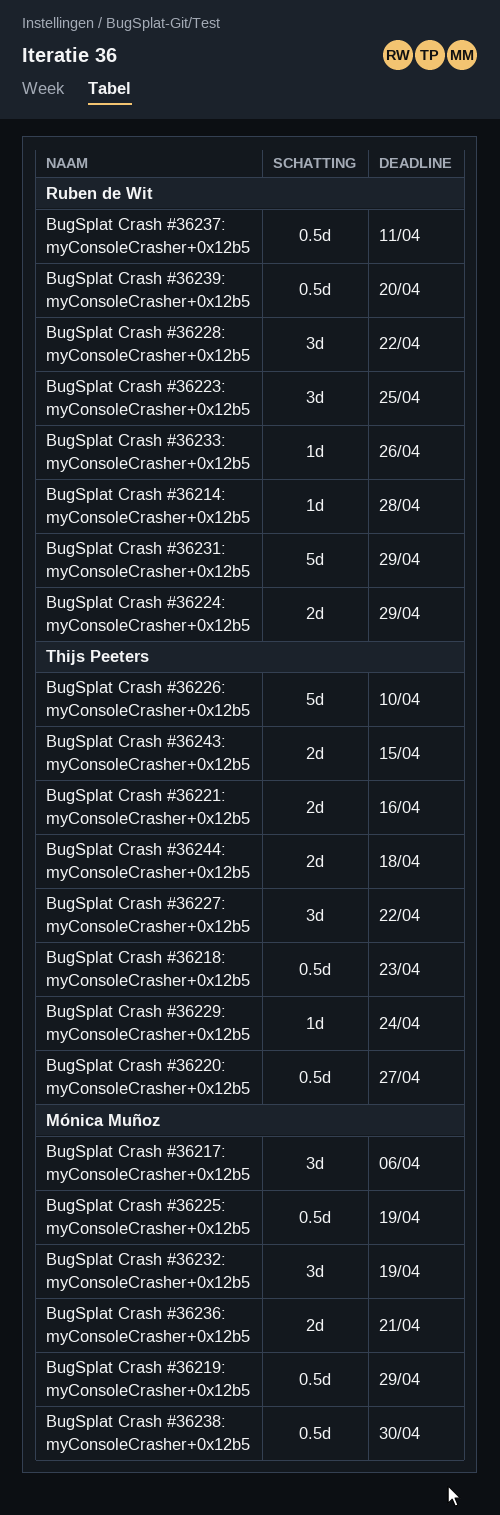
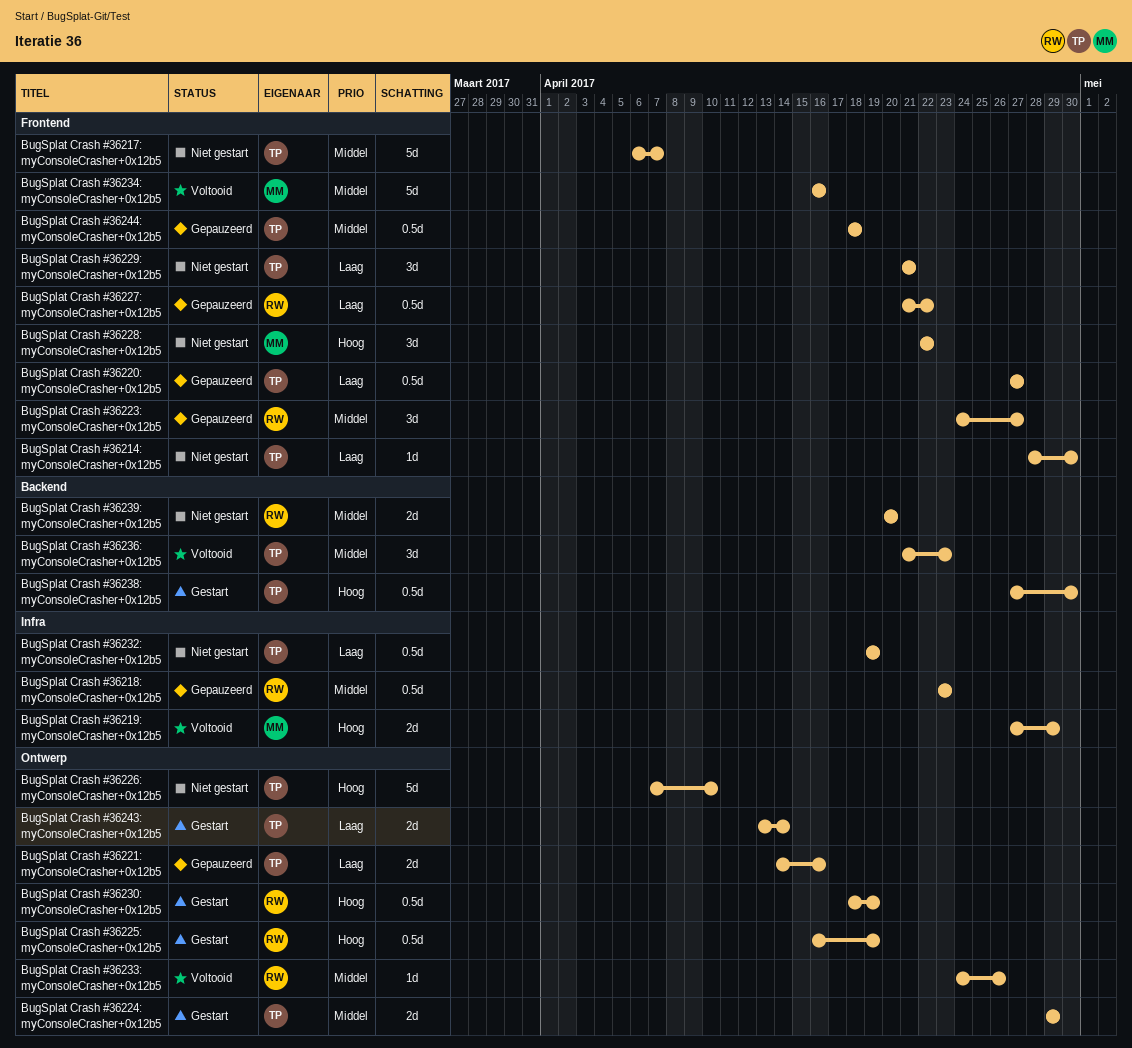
BugSplat Crash #36214: myConsoleCrasher+0x12b5, owner: Ruben de Wit -> Thijs Peeters
BugSplat Crash #36214: myConsoleCrasher+0x12b5, due: Apr 28 -> Apr 30
BugSplat Crash #36217: myConsoleCrasher+0x12b5, owner: Mónica Muñoz -> Thijs Peeters
BugSplat Crash #36217: myConsoleCrasher+0x12b5, estimate: 3d -> 5d
BugSplat Crash #36217: myConsoleCrasher+0x12b5, due: Apr 6 -> Apr 7
BugSplat Crash #36218: myConsoleCrasher+0x12b5, owner: Thijs Peeters -> Ruben de Wit
BugSplat Crash #36219: myConsoleCrasher+0x12b5, estimate: 0.5d -> 2d
BugSplat Crash #36223: myConsoleCrasher+0x12b5, due: Apr 25 -> Apr 27
BugSplat Crash #36224: myConsoleCrasher+0x12b5, owner: Ruben de Wit -> Thijs Peeters
BugSplat Crash #36225: myConsoleCrasher+0x12b5, owner: Mónica Muñoz -> Ruben de Wit
BugSplat Crash #36227: myConsoleCrasher+0x12b5, owner: Thijs Peeters -> Ruben de Wit
BugSplat Crash #36227: myConsoleCrasher+0x12b5, estimate: 3d -> 0.5d
BugSplat Crash #36228: myConsoleCrasher+0x12b5, owner: Ruben de Wit -> Mónica Muñoz
BugSplat Crash #36229: myConsoleCrasher+0x12b5, estimate: 1d -> 3d
BugSplat Crash #36229: myConsoleCrasher+0x12b5, due: Apr 24 -> Apr 21
BugSplat Crash #36230: myConsoleCrasher+0x12b5: none -> present
BugSplat Crash #36231: myConsoleCrasher+0x12b5: present -> none
BugSplat Crash #36232: myConsoleCrasher+0x12b5, owner: Mónica Muñoz -> Thijs Peeters
BugSplat Crash #36232: myConsoleCrasher+0x12b5, estimate: 3d -> 0.5d
BugSplat Crash #36234: myConsoleCrasher+0x12b5: none -> present
BugSplat Crash #36236: myConsoleCrasher+0x12b5, owner: Mónica Muñoz -> Thijs Peeters
BugSplat Crash #36236: myConsoleCrasher+0x12b5, estimate: 2d -> 3d
BugSplat Crash #36236: myConsoleCrasher+0x12b5, due: Apr 21 -> Apr 23
BugSplat Crash #36237: myConsoleCrasher+0x12b5: present -> none
BugSplat Crash #36238: myConsoleCrasher+0x12b5, owner: Mónica Muñoz -> Thijs Peeters
BugSplat Crash #36239: myConsoleCrasher+0x12b5, estimate: 0.5d -> 2d
BugSplat Crash #36243: myConsoleCrasher+0x12b5, due: Apr 15 -> Apr 14
BugSplat Crash #36244: myConsoleCrasher+0x12b5, estimate: 2d -> 0.5d

